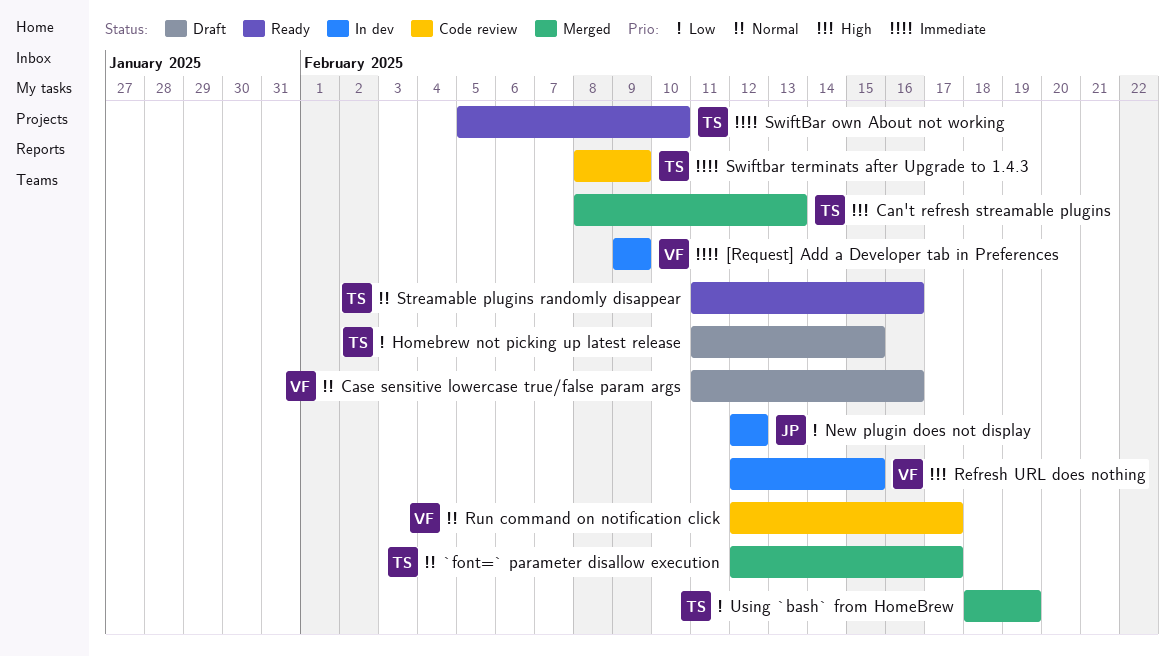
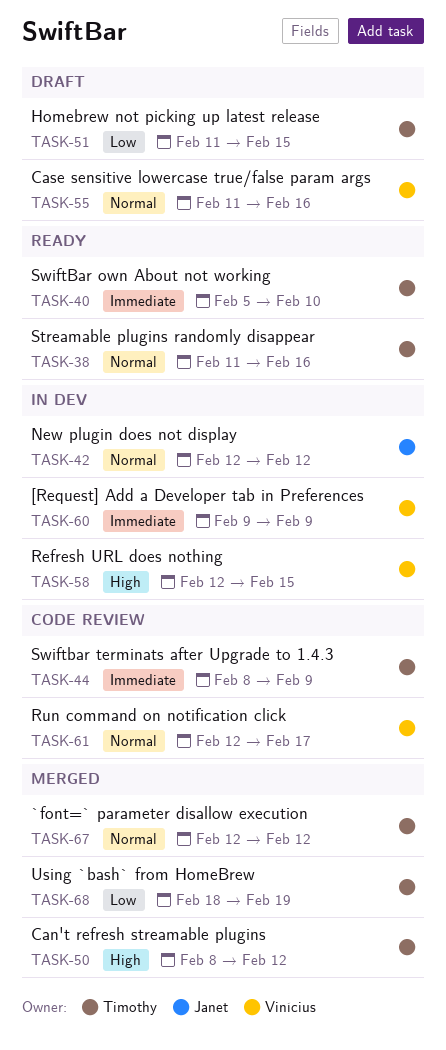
`font=` parameter disallow execution, due: Feb 17 -> Feb 12
Can't refresh streamable plugins, due: Feb 13 -> Feb 12
New plugin does not display, priority: Low -> Normal

